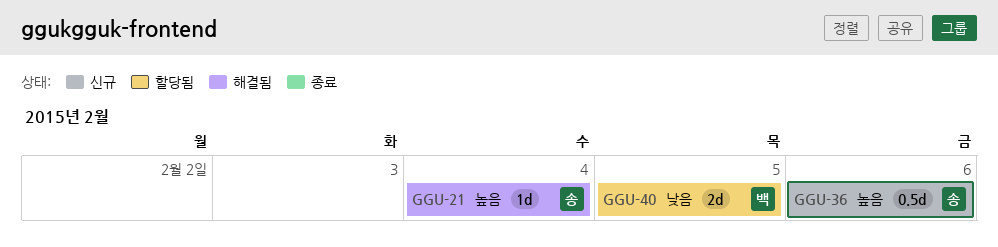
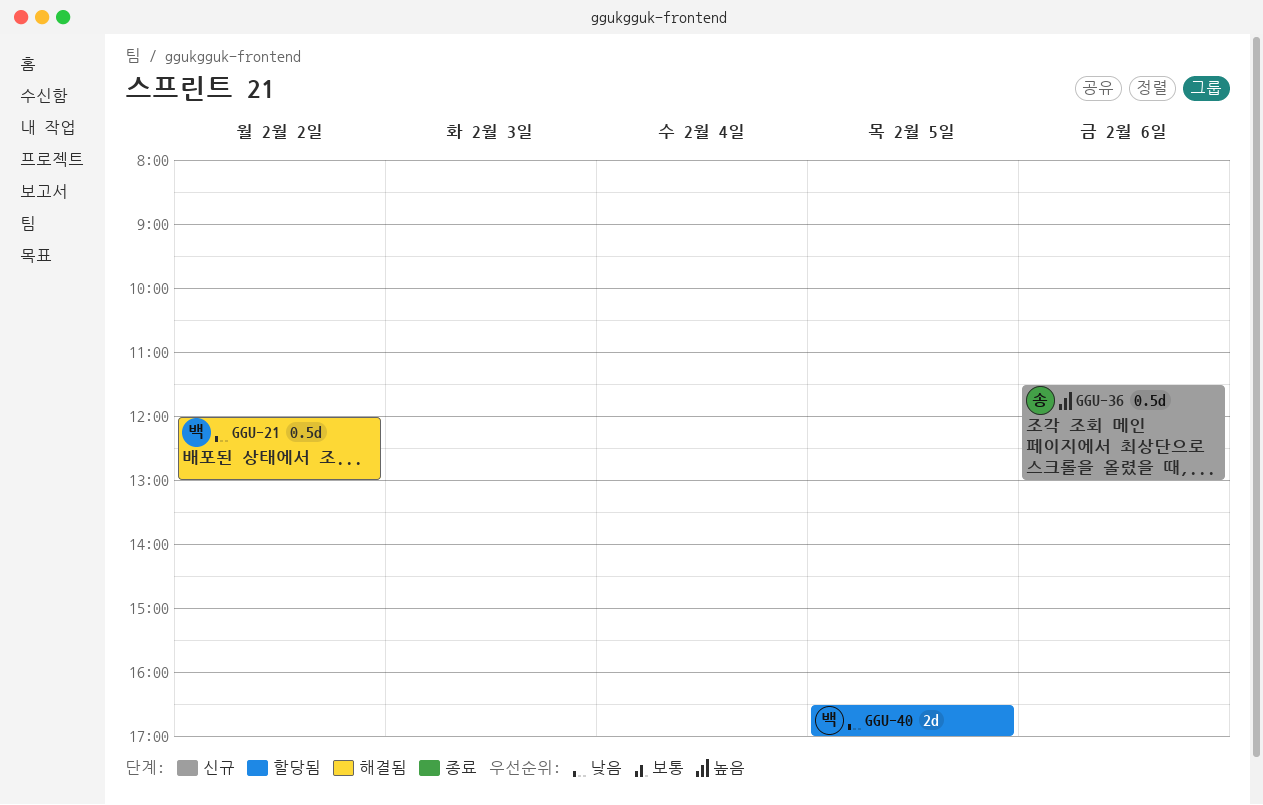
GGU-21, owner: 송 -> 백
GGU-21, priority: 높음 -> 낮음
GGU-21, estimate: 1d -> 0.5d
GGU-21, day: Feb 4 -> Feb 2

